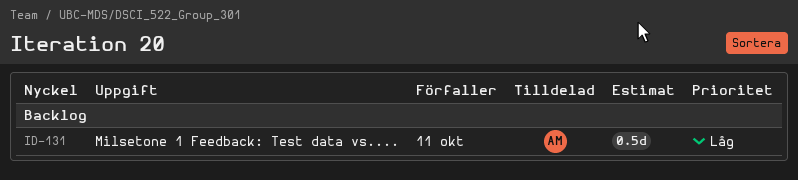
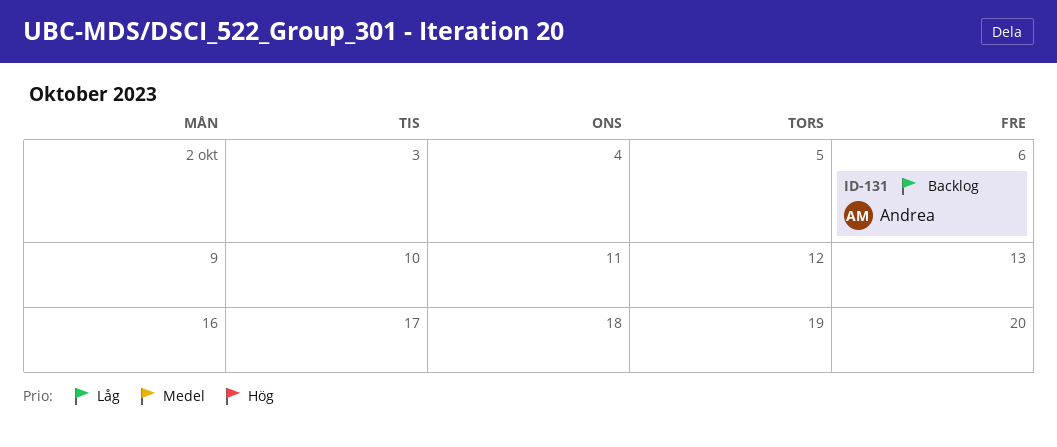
ID-131, due: Oct 11 -> Oct 6

